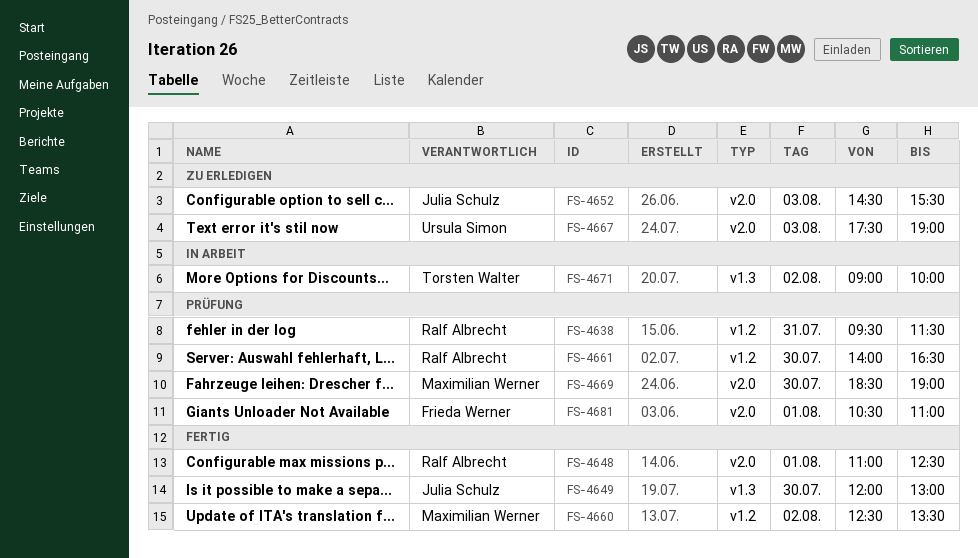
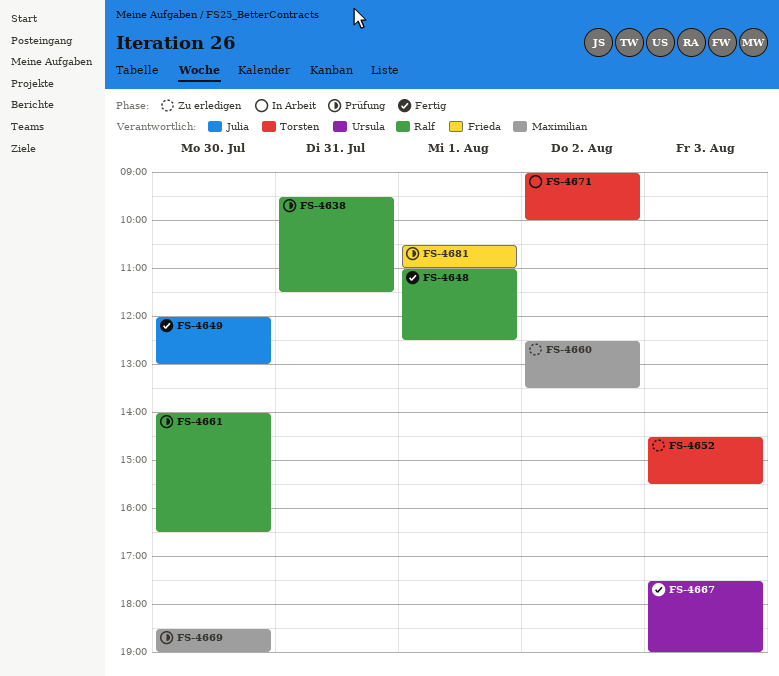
FS-4652, owner: Julia Schulz -> Torsten Walter
FS-4660, status: Fertig -> Zu erledigen
FS-4667, status: Zu erledigen -> Fertig

